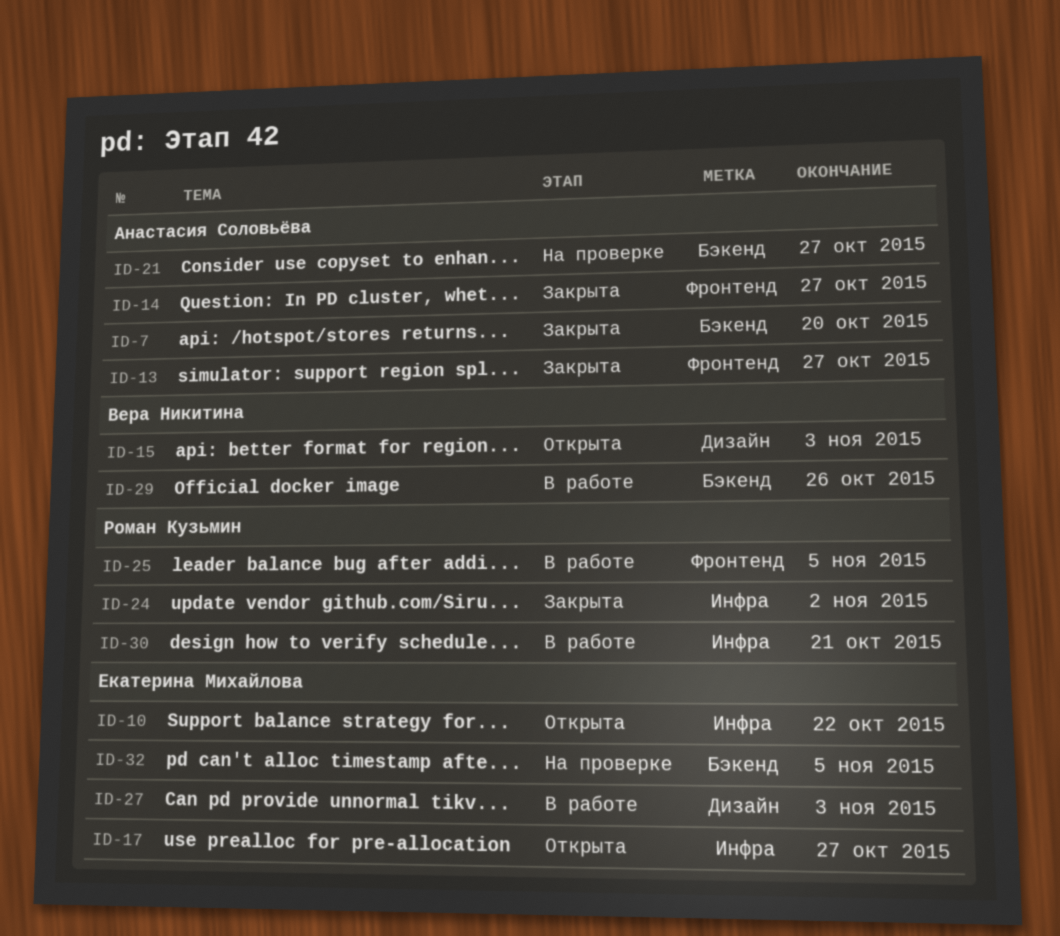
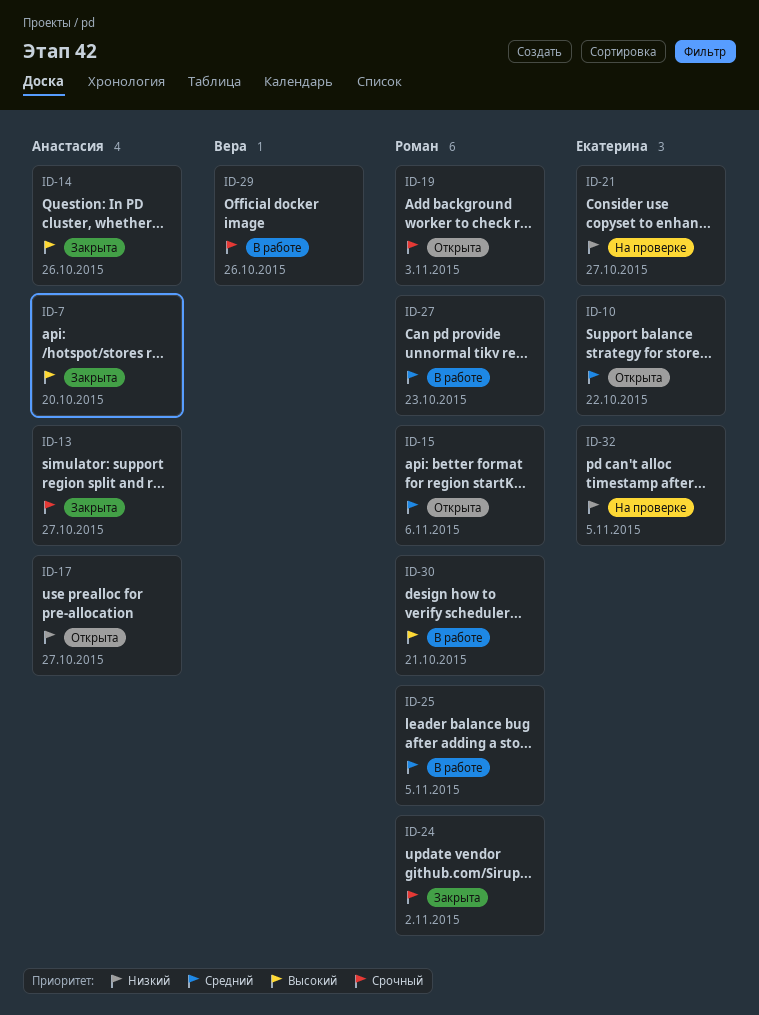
ID-14, due: Oct 27 -> Oct 26
ID-15, owner: Вера Никитина -> Роман Кузьмин
ID-15, due: Nov 3 -> Nov 6
ID-17, owner: Екатерина Михайлова -> Анастасия Соловьёва
ID-19: none -> present
ID-21, owner: Анастасия Соловьёва -> Екатерина Михайлова
ID-27, owner: Екатерина Михайлова -> Роман Кузьмин
ID-27, due: Nov 3 -> Oct 23

